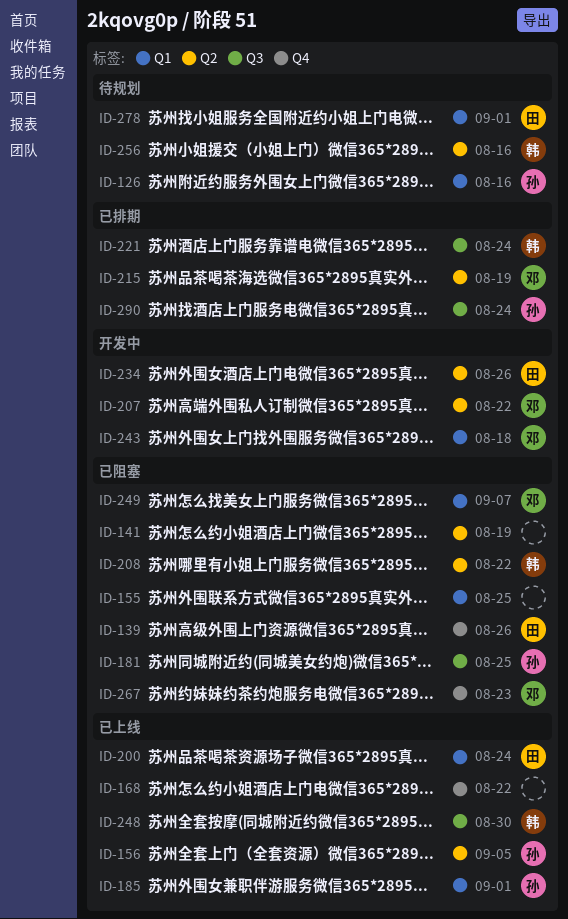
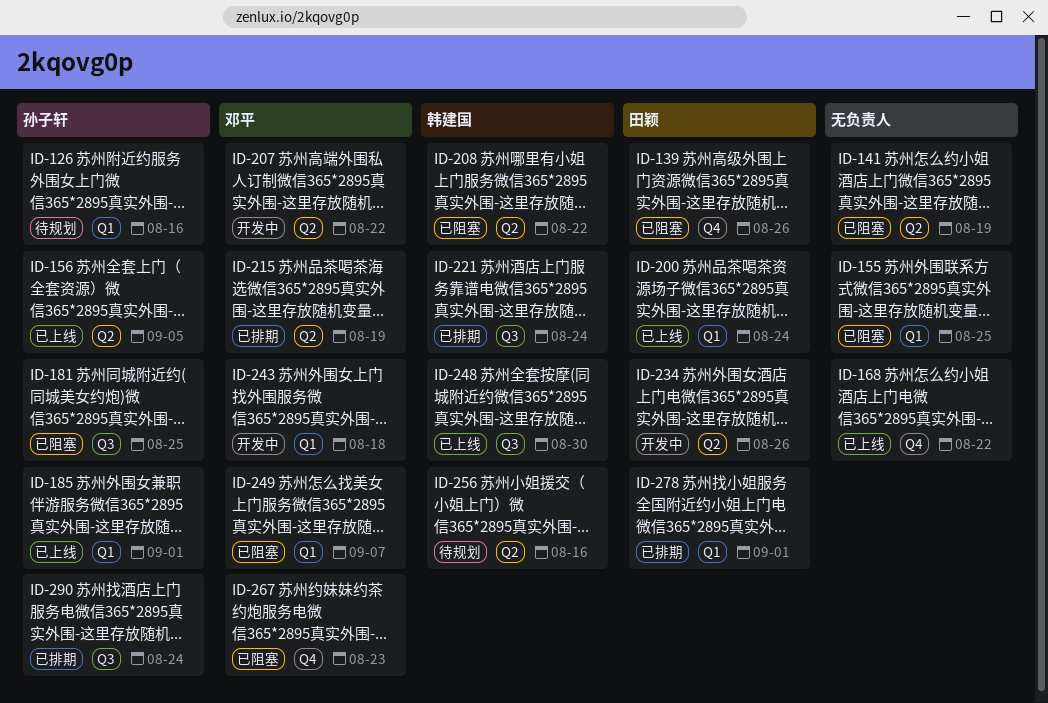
ID-278, status: 待规划 -> 已排期

